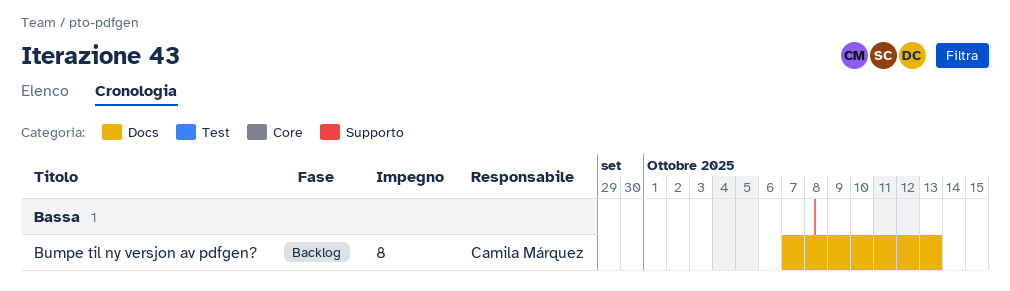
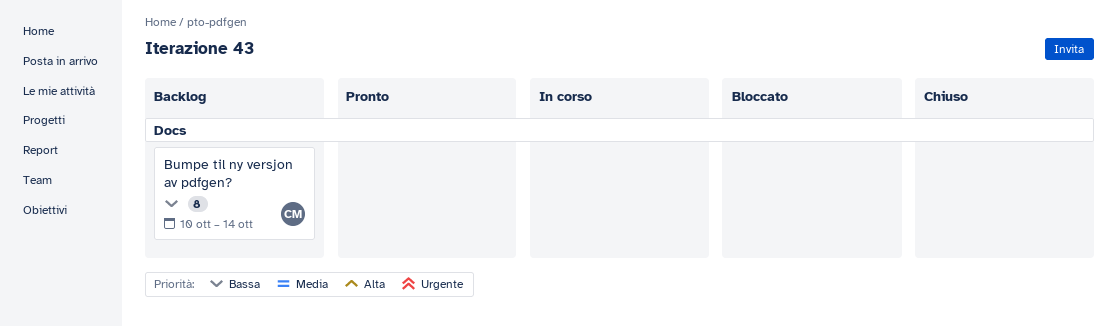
Bumpe til ny versjon av pdfgen?, start: Oct 7 -> Oct 10
Bumpe til ny versjon av pdfgen?, due: Oct 13 -> Oct 14

